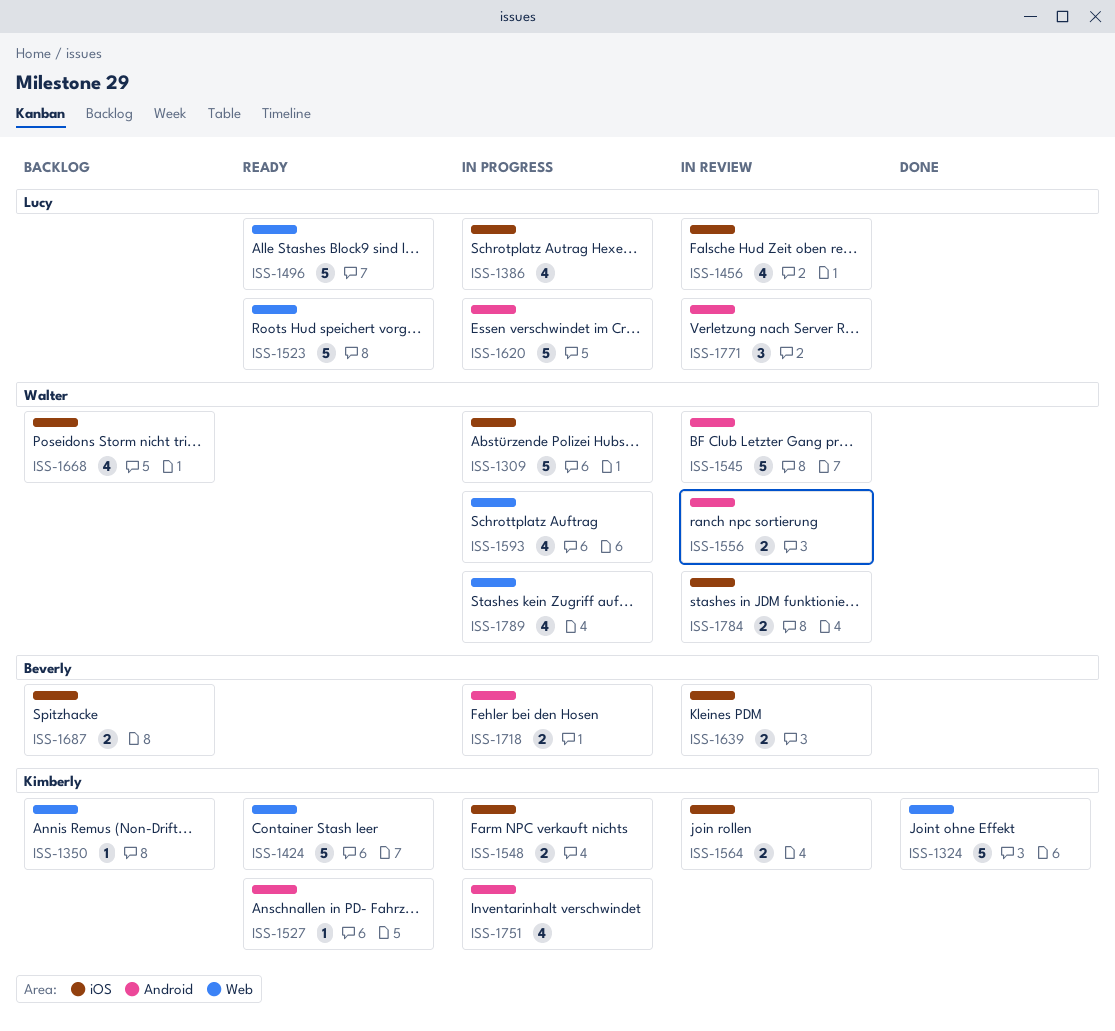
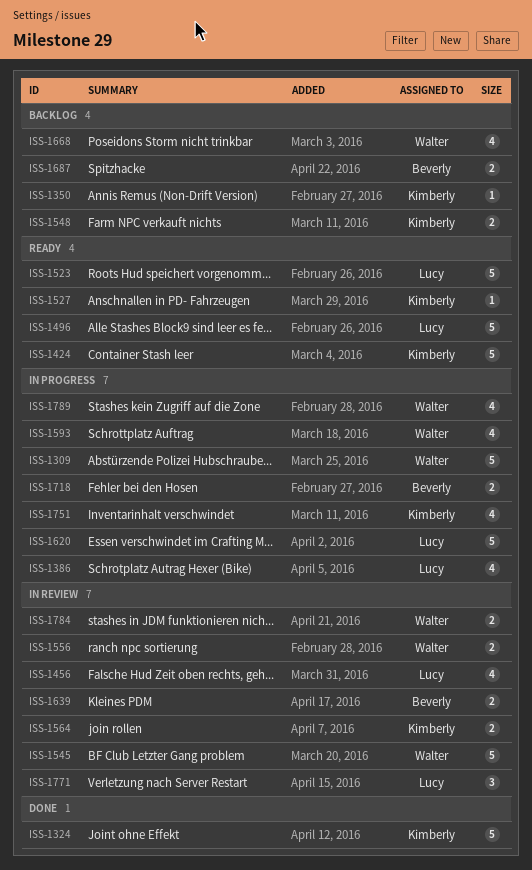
ISS-1548, status: In progress -> Backlog

